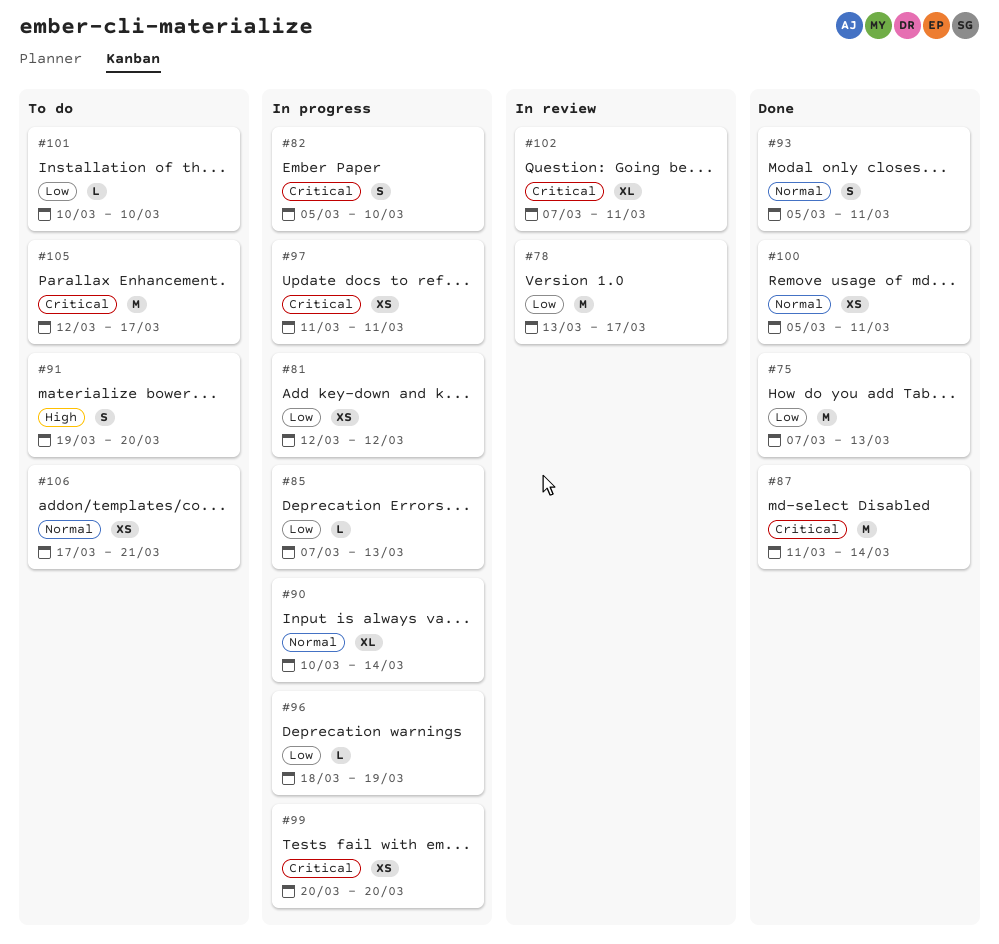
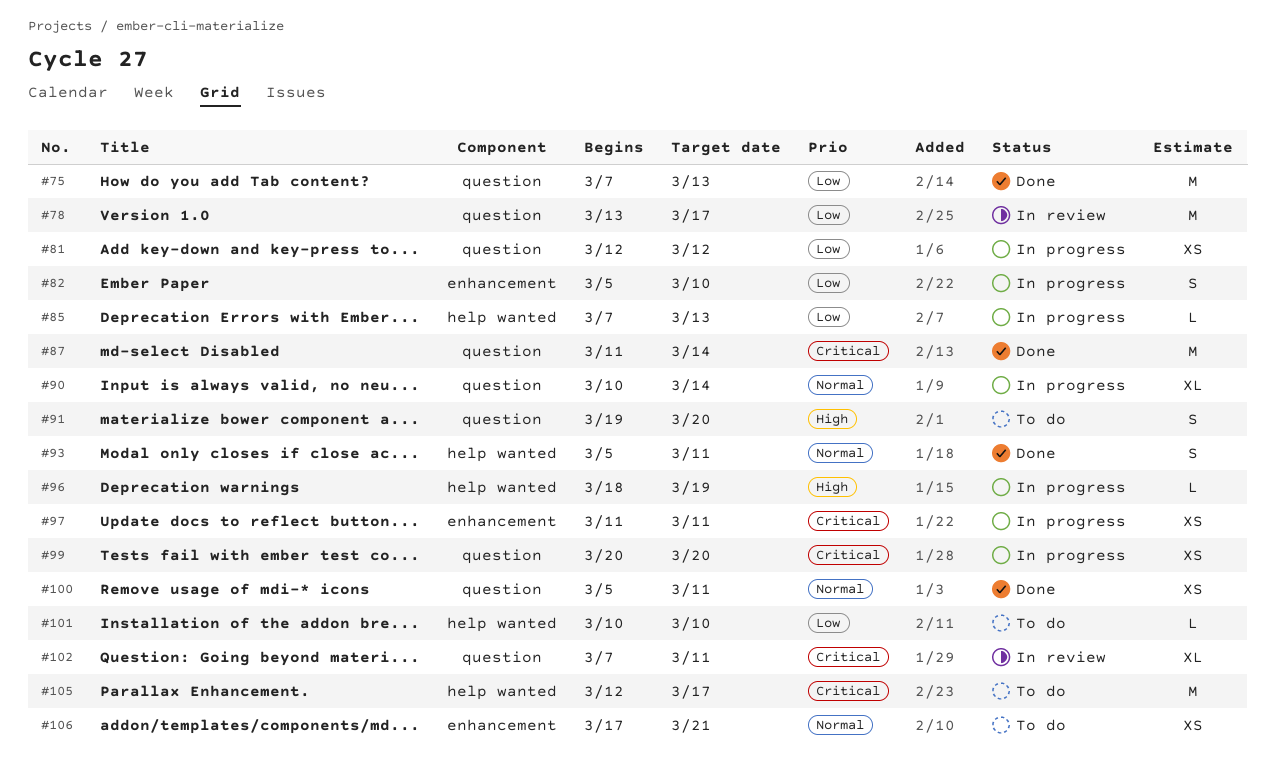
#82, priority: Critical -> Low
#96, priority: Low -> High

